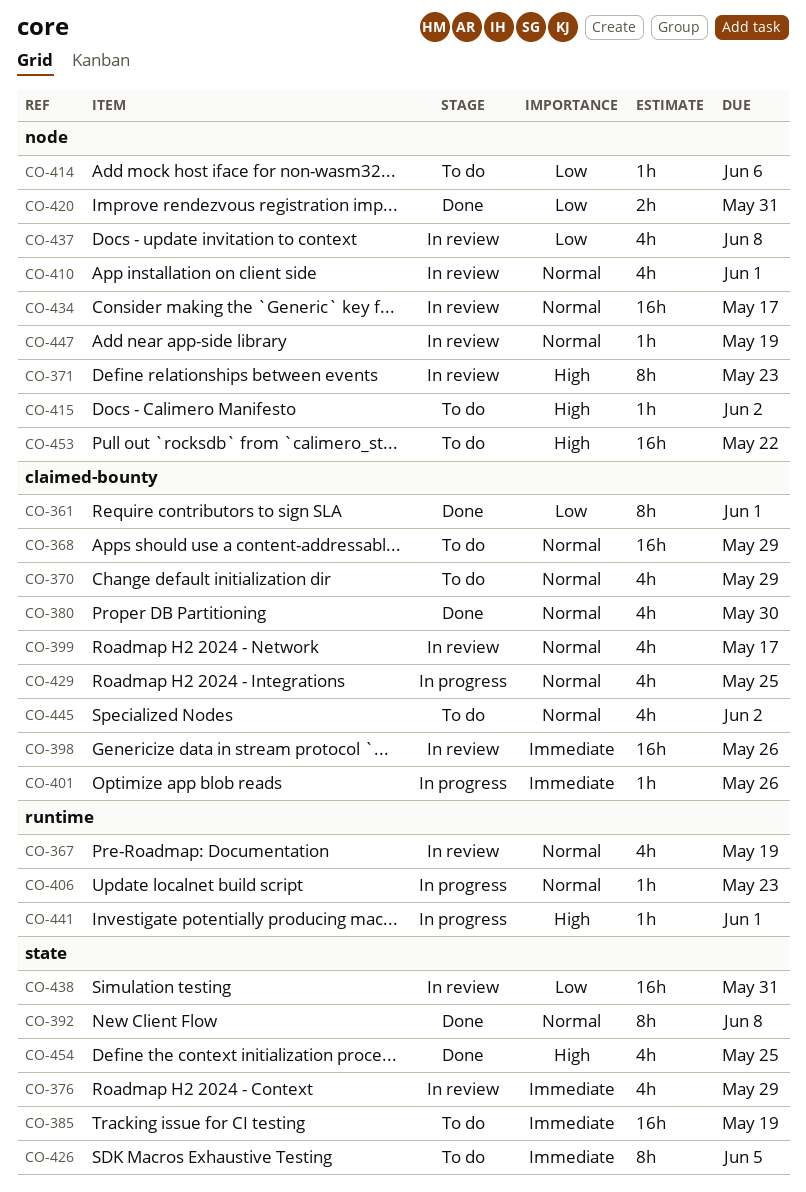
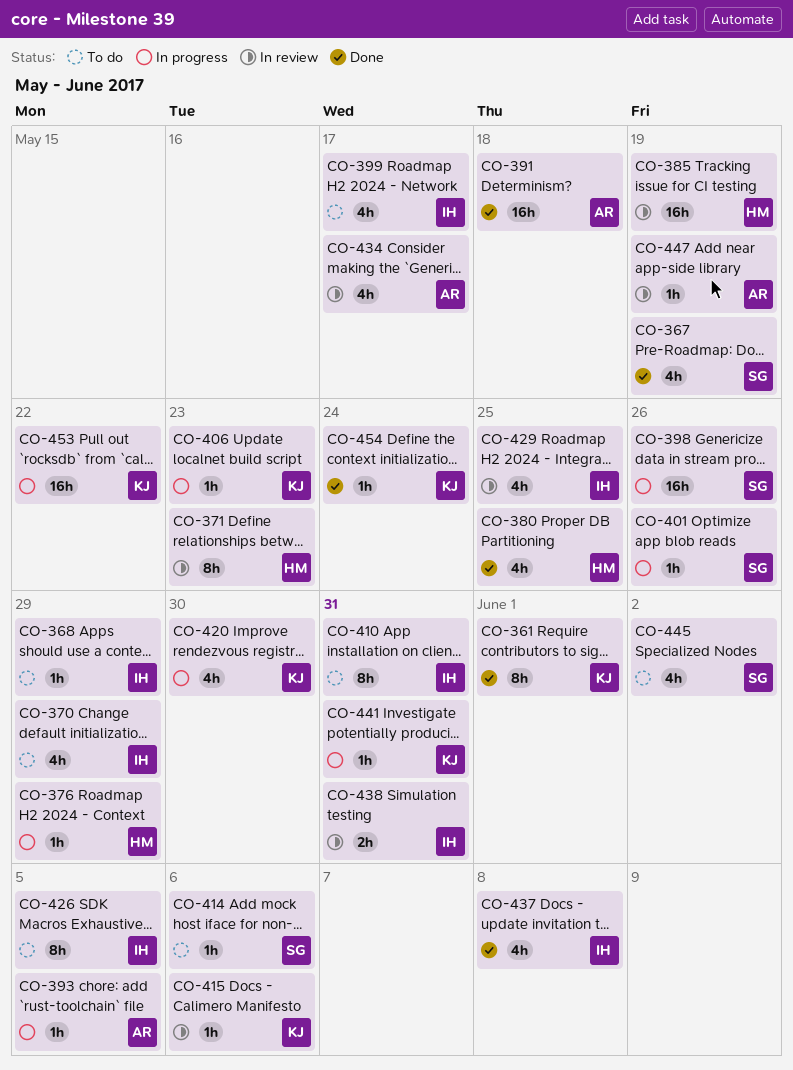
CO-367, status: In review -> Done
CO-368, estimate: 16h -> 1h
CO-376, status: In review -> In progress
CO-376, estimate: 4h -> 1h
CO-380, due: May 30 -> May 25
CO-385, status: To do -> In review
CO-391: none -> present
CO-392: present -> none
CO-393: none -> present
CO-398, status: In review -> In progress
CO-399, status: In review -> To do
CO-410, status: In review -> To do
CO-410, estimate: 4h -> 8h
CO-410, due: Jun 1 -> May 31
CO-415, status: To do -> In review
CO-415, due: Jun 2 -> Jun 6
CO-420, status: Done -> In progress
CO-420, estimate: 2h -> 4h
CO-420, due: May 31 -> May 30
CO-429, status: In progress -> In review
CO-434, estimate: 16h -> 4h
CO-437, status: In review -> Done
CO-438, estimate: 16h -> 2h
CO-441, due: Jun 1 -> May 31
CO-453, status: To do -> In progress
CO-454, estimate: 4h -> 1h
CO-454, due: May 25 -> May 24

